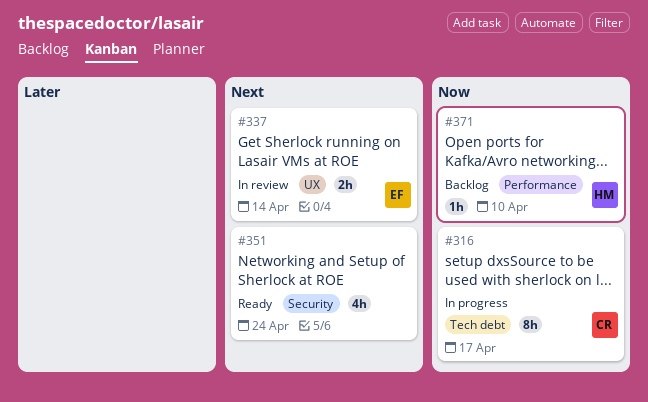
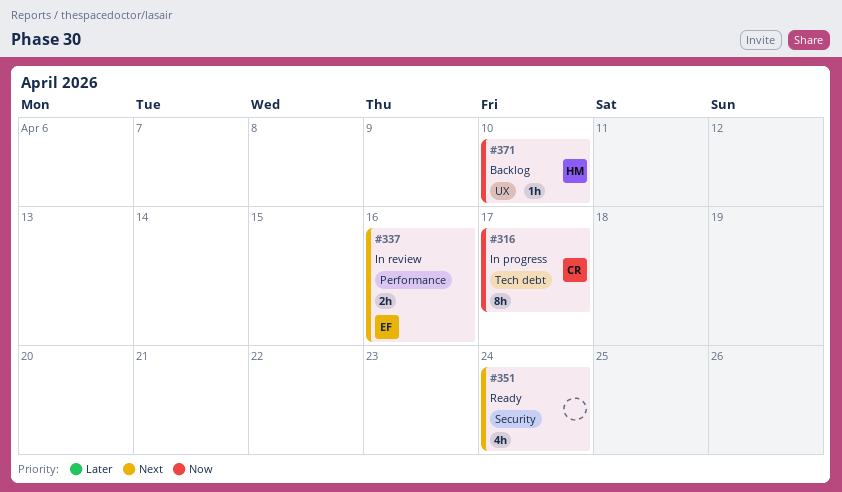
#337, label: UX -> Performance
#337, due: Apr 14 -> Apr 16
#371, label: Performance -> UX

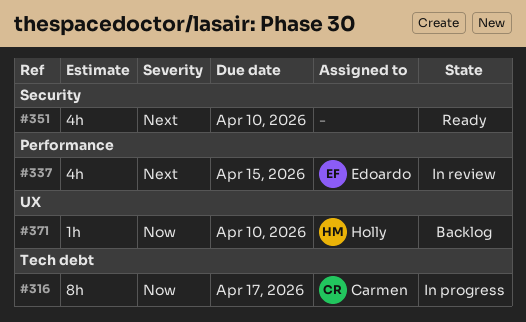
#337, estimate: 2h -> 4h
#337, due: Apr 16 -> Apr 15
#351, due: Apr 24 -> Apr 10

